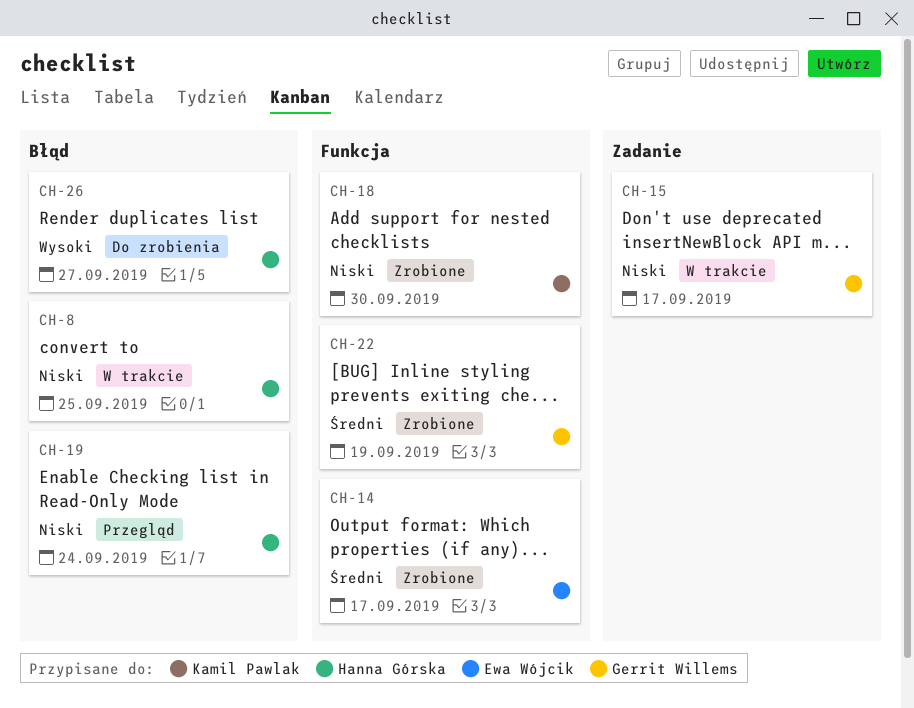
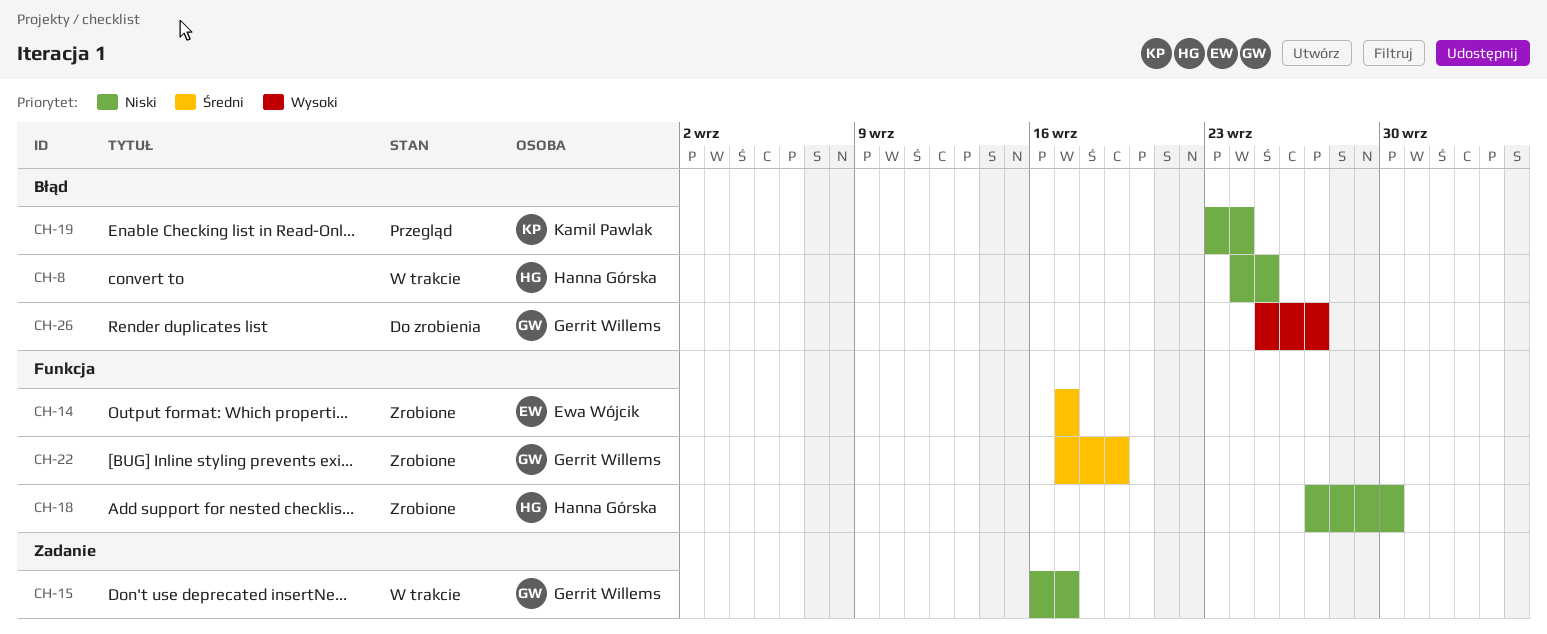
CH-18, owner: Kamil Pawlak -> Hanna Górska
CH-19, owner: Hanna Górska -> Kamil Pawlak
CH-26, owner: Hanna Górska -> Gerrit Willems

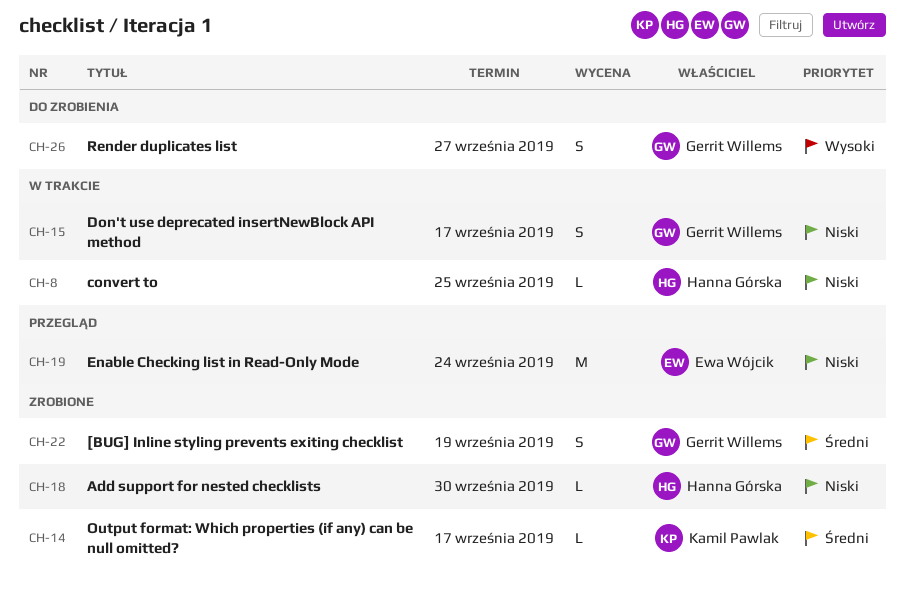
CH-14, owner: Ewa Wójcik -> Kamil Pawlak
CH-19, owner: Kamil Pawlak -> Ewa Wójcik

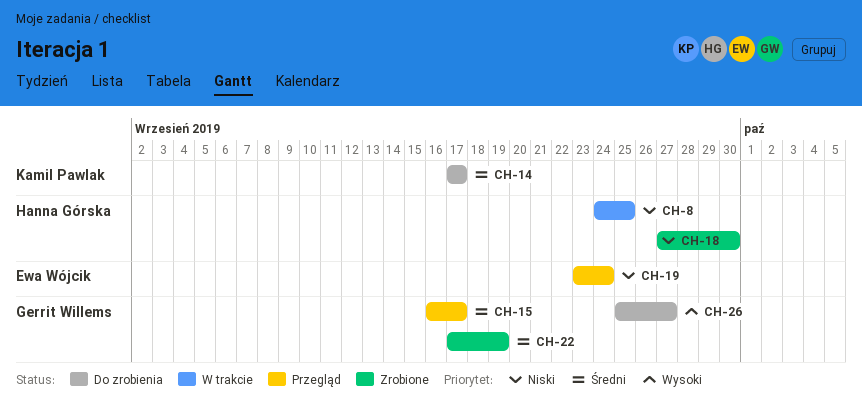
CH-14, status: Zrobione -> Do zrobienia
CH-15, status: W trakcie -> Przegląd
CH-15, priority: Niski -> Średni

